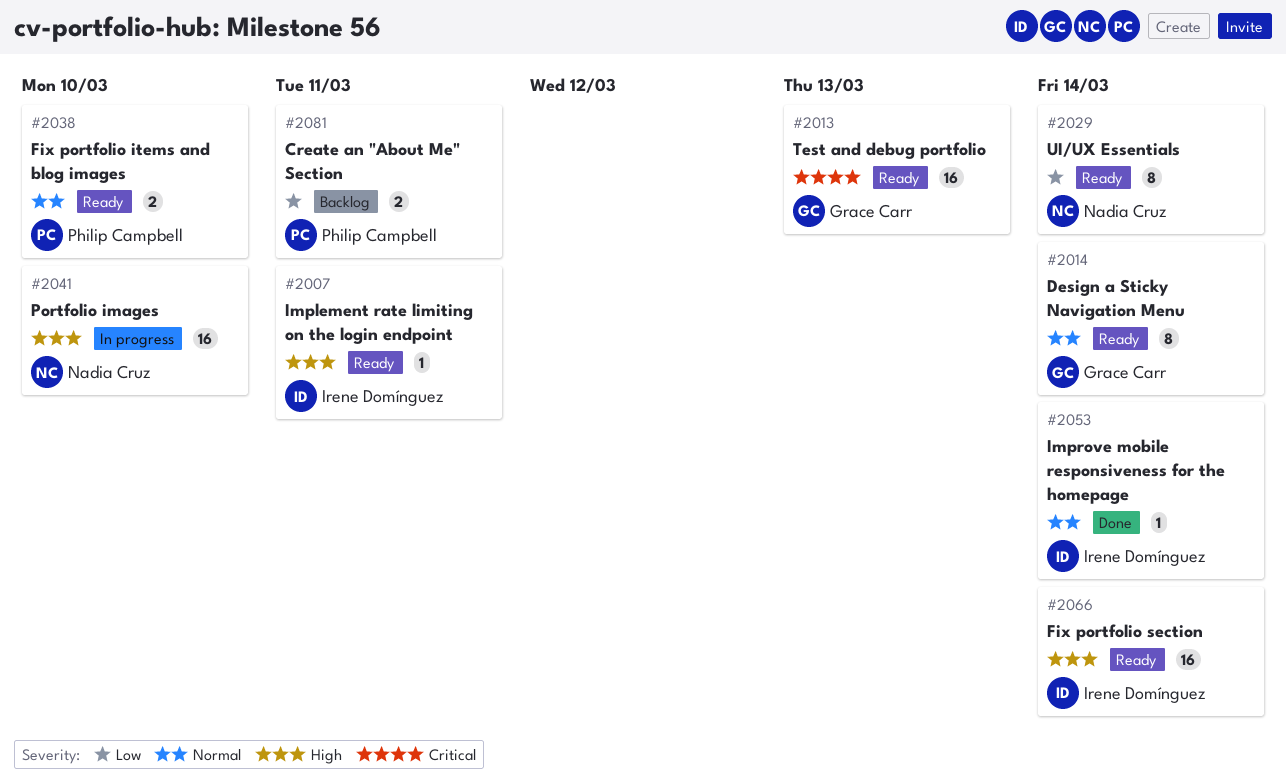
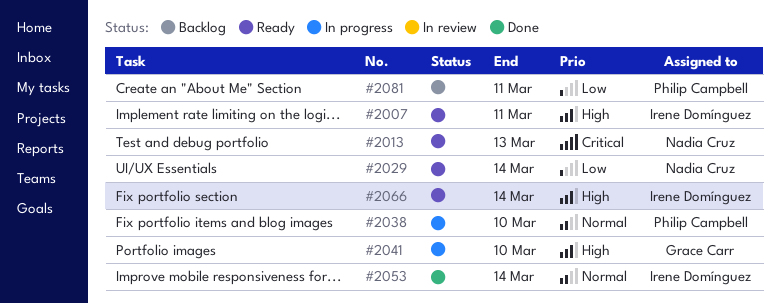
#2013, owner: Grace Carr -> Nadia Cruz
#2014: present -> none
#2038, status: Ready -> In progress
#2041, owner: Nadia Cruz -> Grace Carr

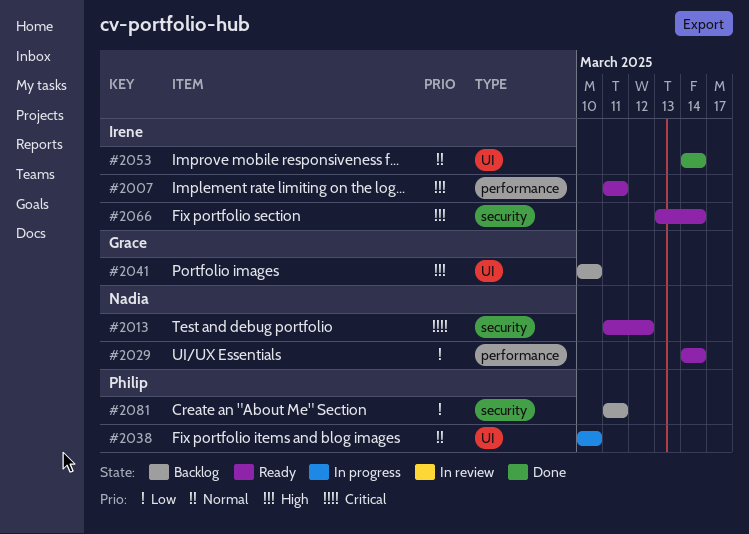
#2013, due: Mar 13 -> Mar 12
#2041, status: In progress -> Backlog

